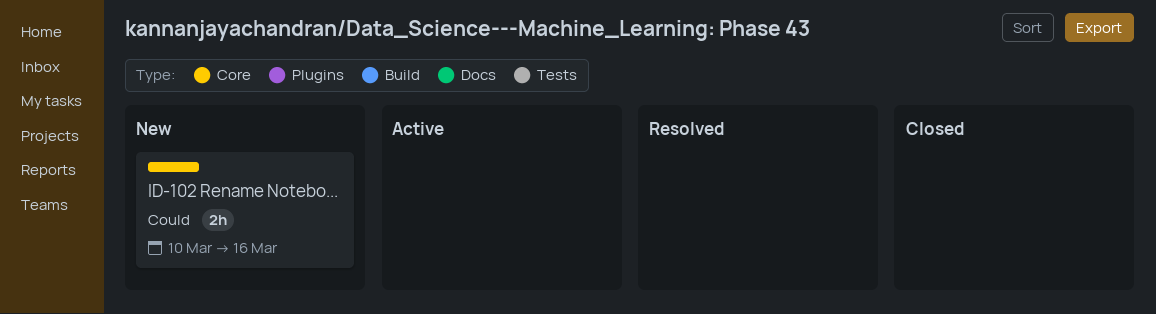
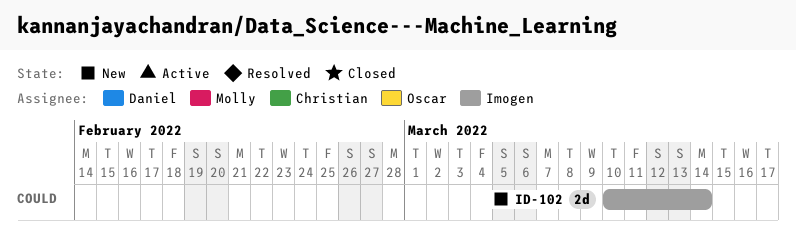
ID-102, estimate: 2h -> 2d
ID-102, due: Mar 16 -> Mar 14

